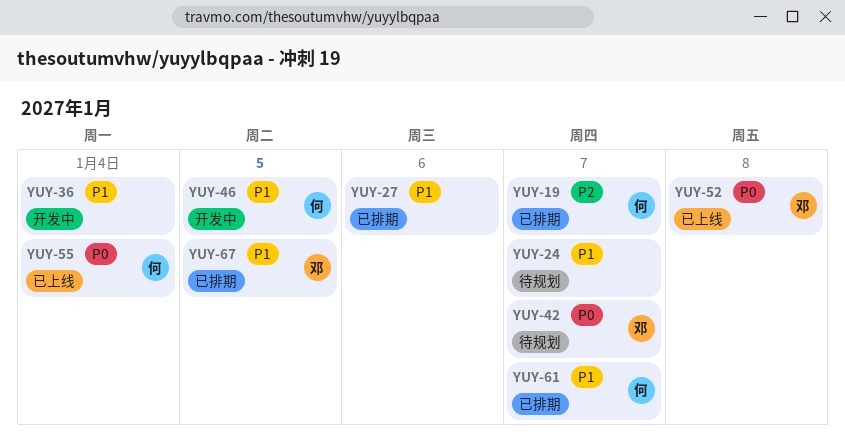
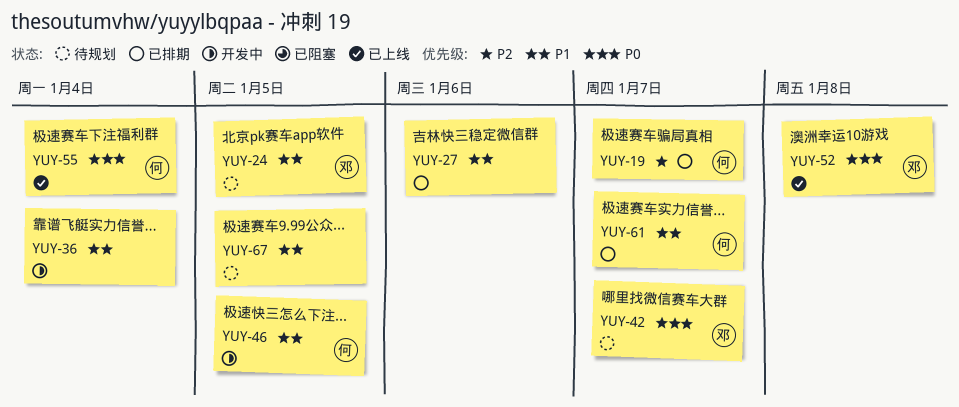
YUY-24, owner: none -> 邓
YUY-24, due: Jan 7 -> Jan 5
YUY-67, status: 已排期 -> 待规划
YUY-67, owner: 邓 -> none

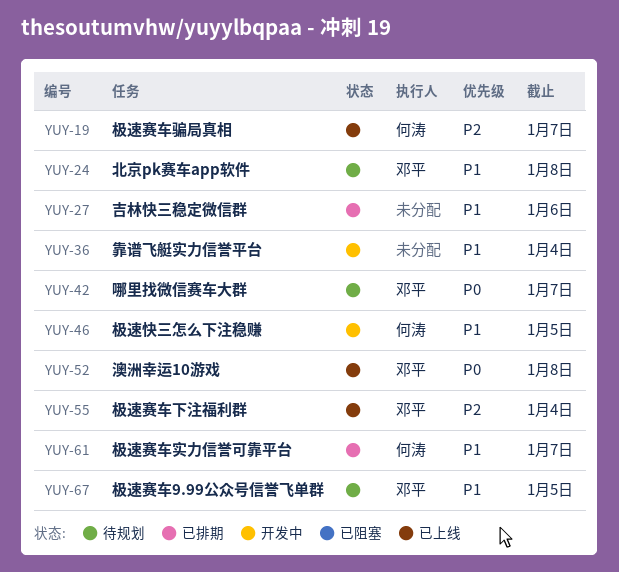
YUY-19, status: 已排期 -> 已上线
YUY-24, due: Jan 5 -> Jan 8
YUY-55, owner: 何涛 -> 邓平
YUY-55, priority: P0 -> P2
YUY-67, owner: none -> 邓平

